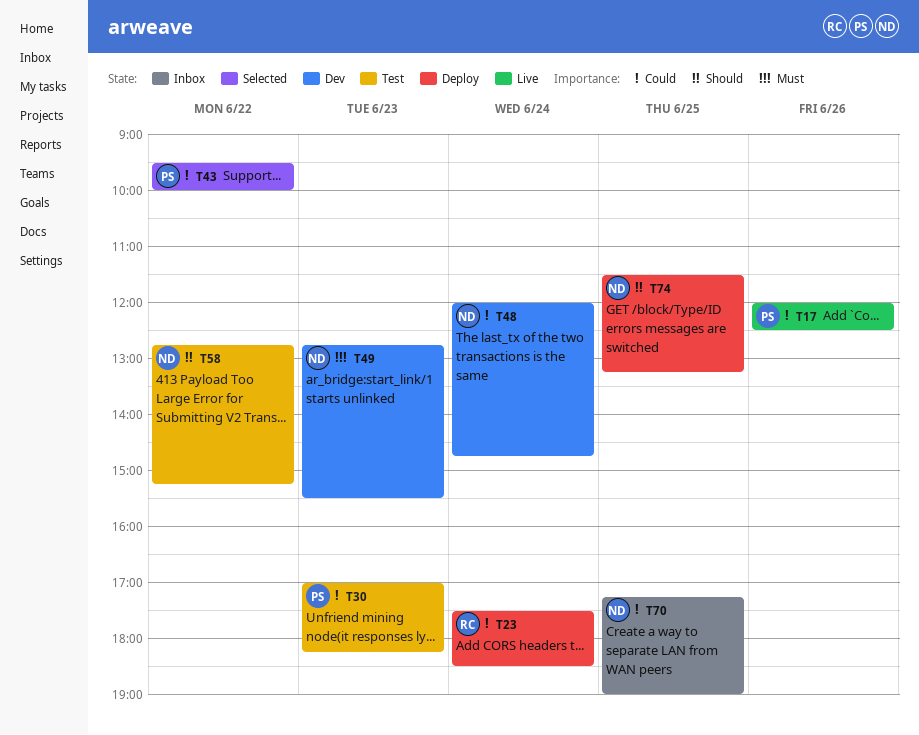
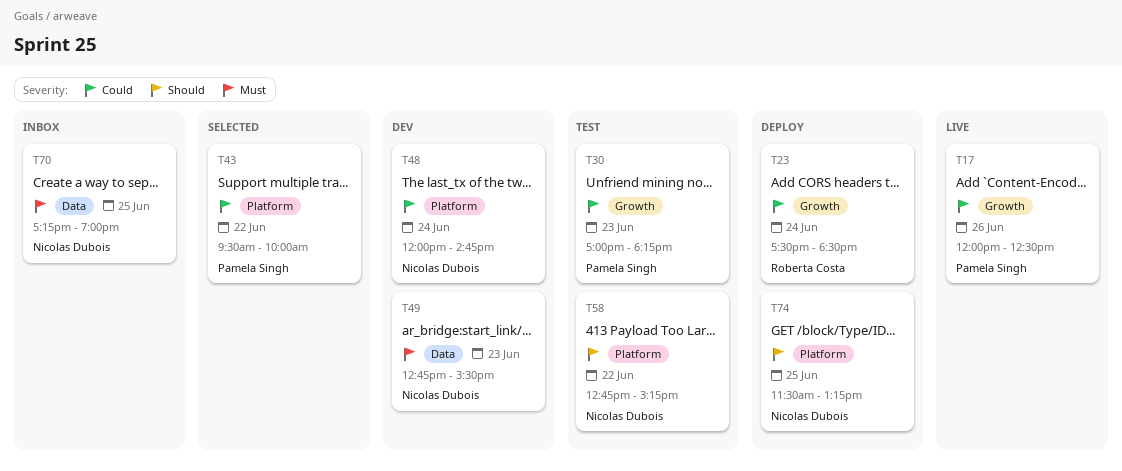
T70, priority: Could -> Must

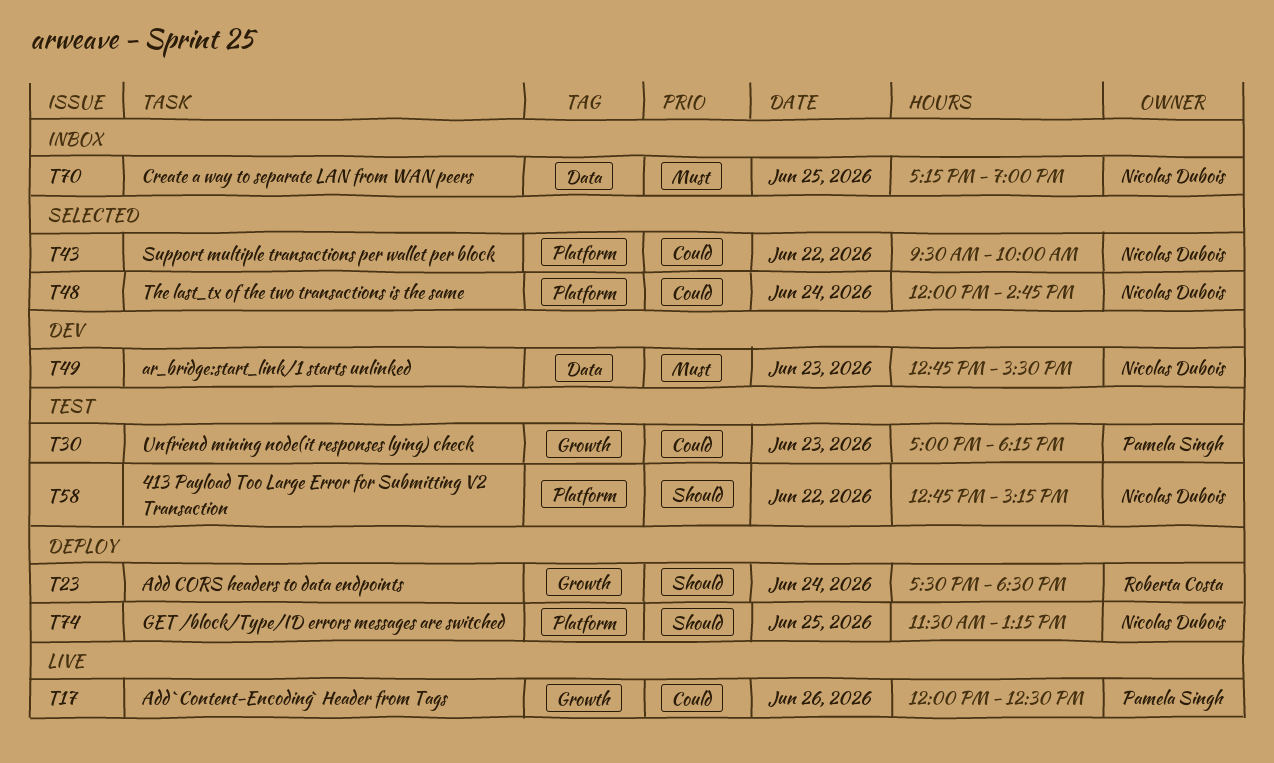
T23, priority: Could -> Should
T43, owner: Pamela Singh -> Nicolas Dubois
T48, status: Dev -> Selected

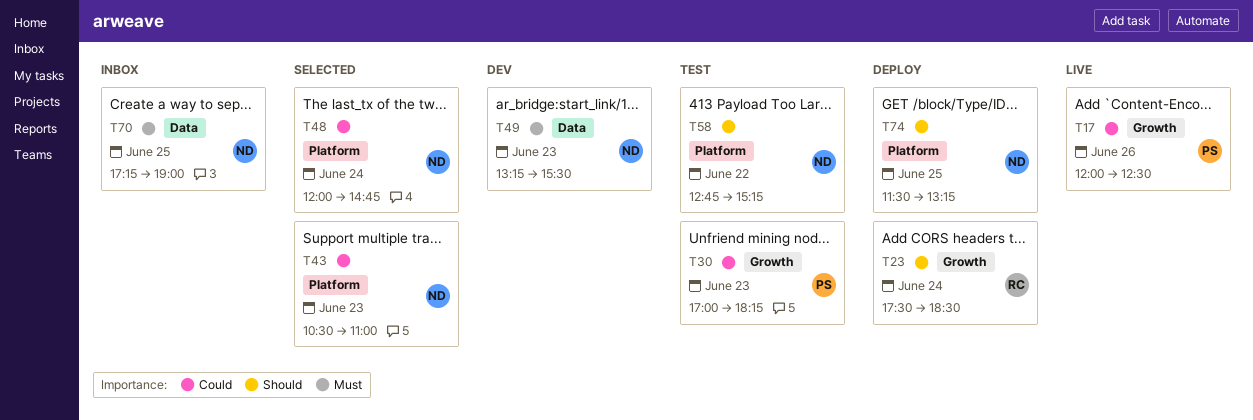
T43, day: Jun 22 -> Jun 23
T43, begins: 09:30 -> 10:30
T43, ends: 10:00 -> 11:00
T49, begins: 12:45 -> 13:15

